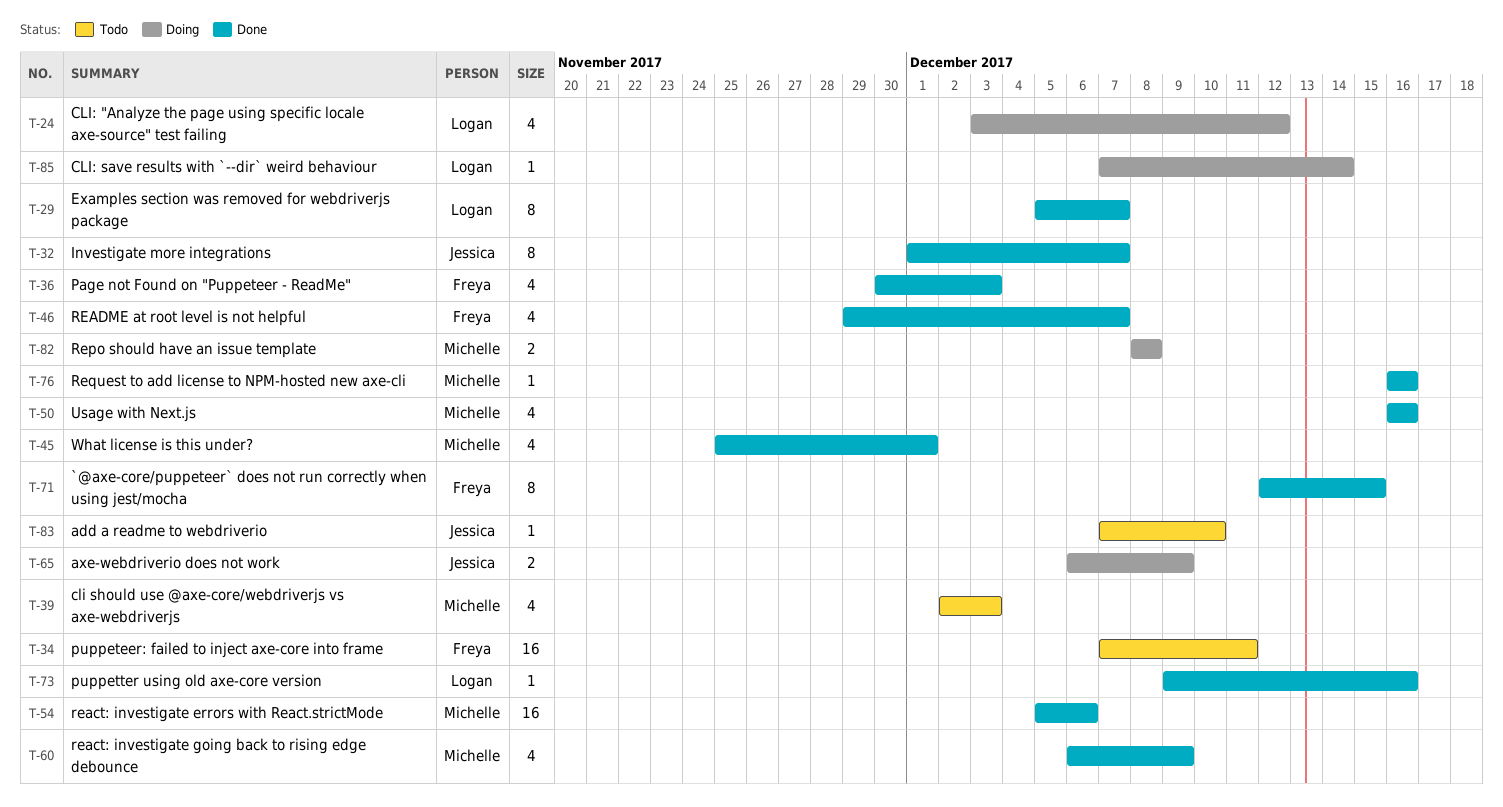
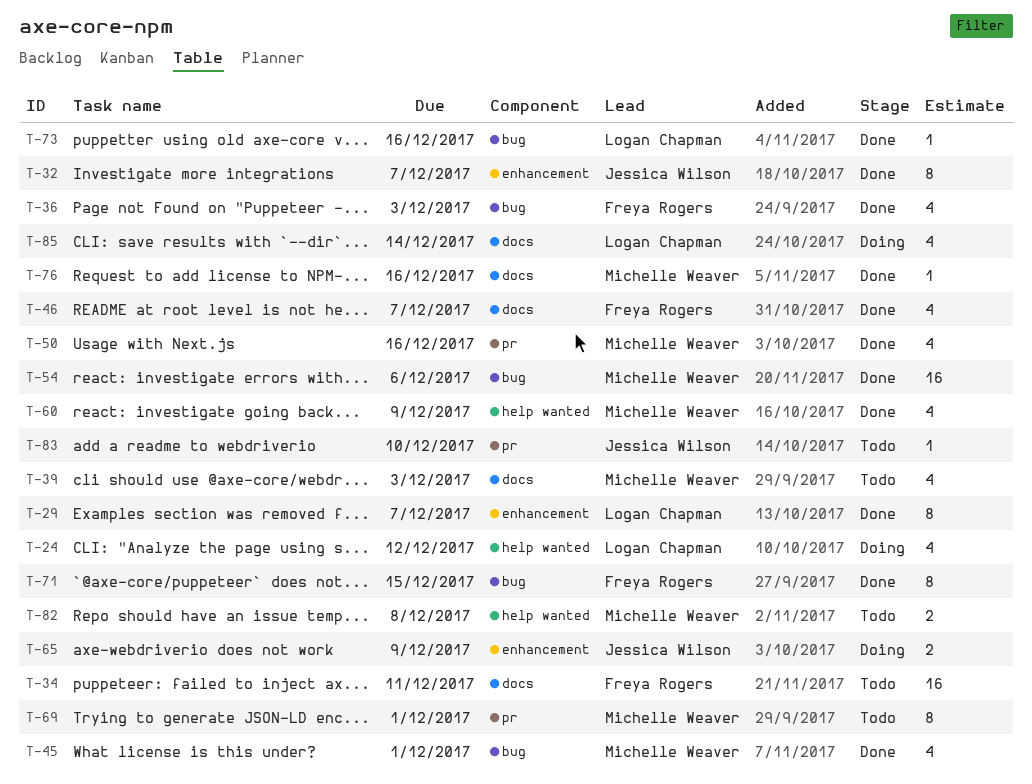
T-69: none -> present
T-82, status: Doing -> Todo
T-85, estimate: 1 -> 4

